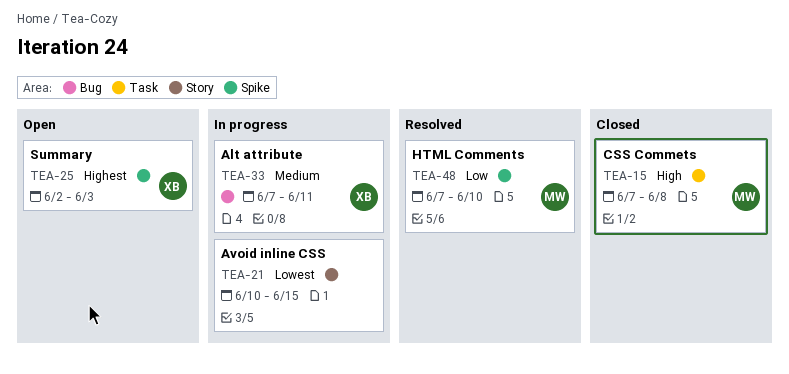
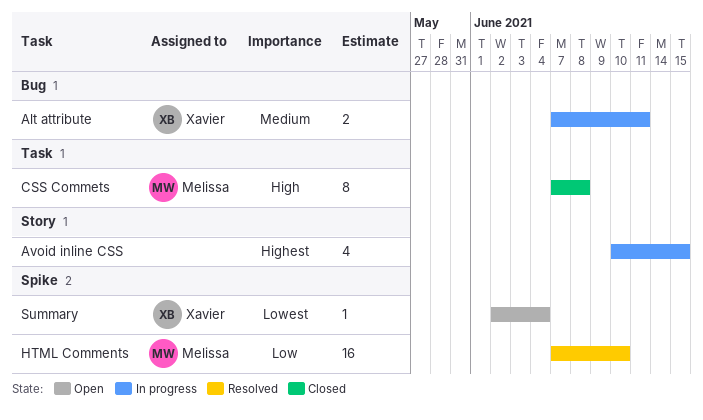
Avoid inline CSS, priority: Lowest -> Highest
Summary, priority: Highest -> Lowest
Summary, due: Jun 3 -> Jun 4

